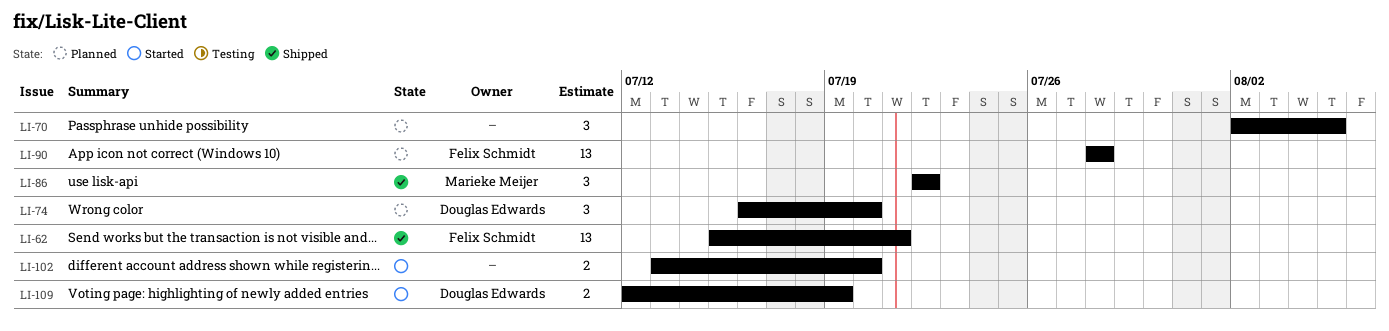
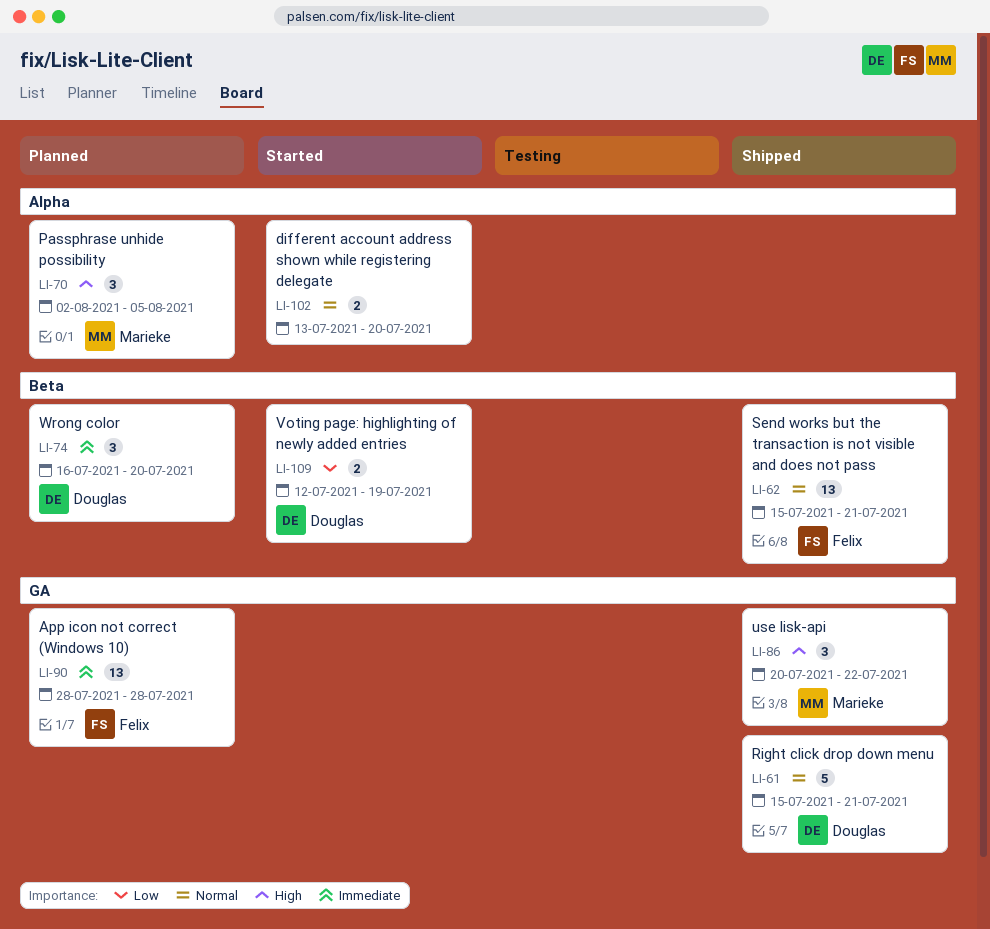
LI-61: none -> present
LI-70, owner: none -> Marieke Meijer
LI-86, start: Jul 22 -> Jul 20

